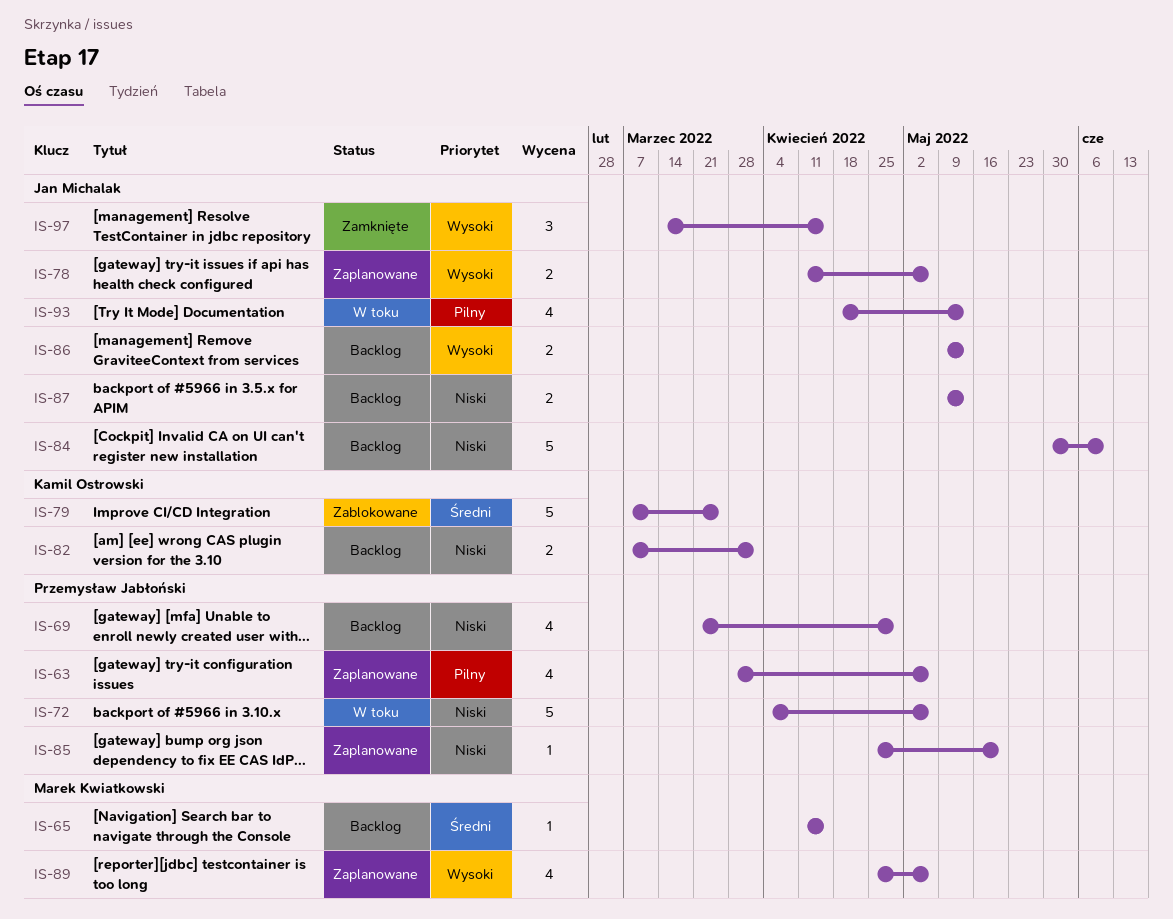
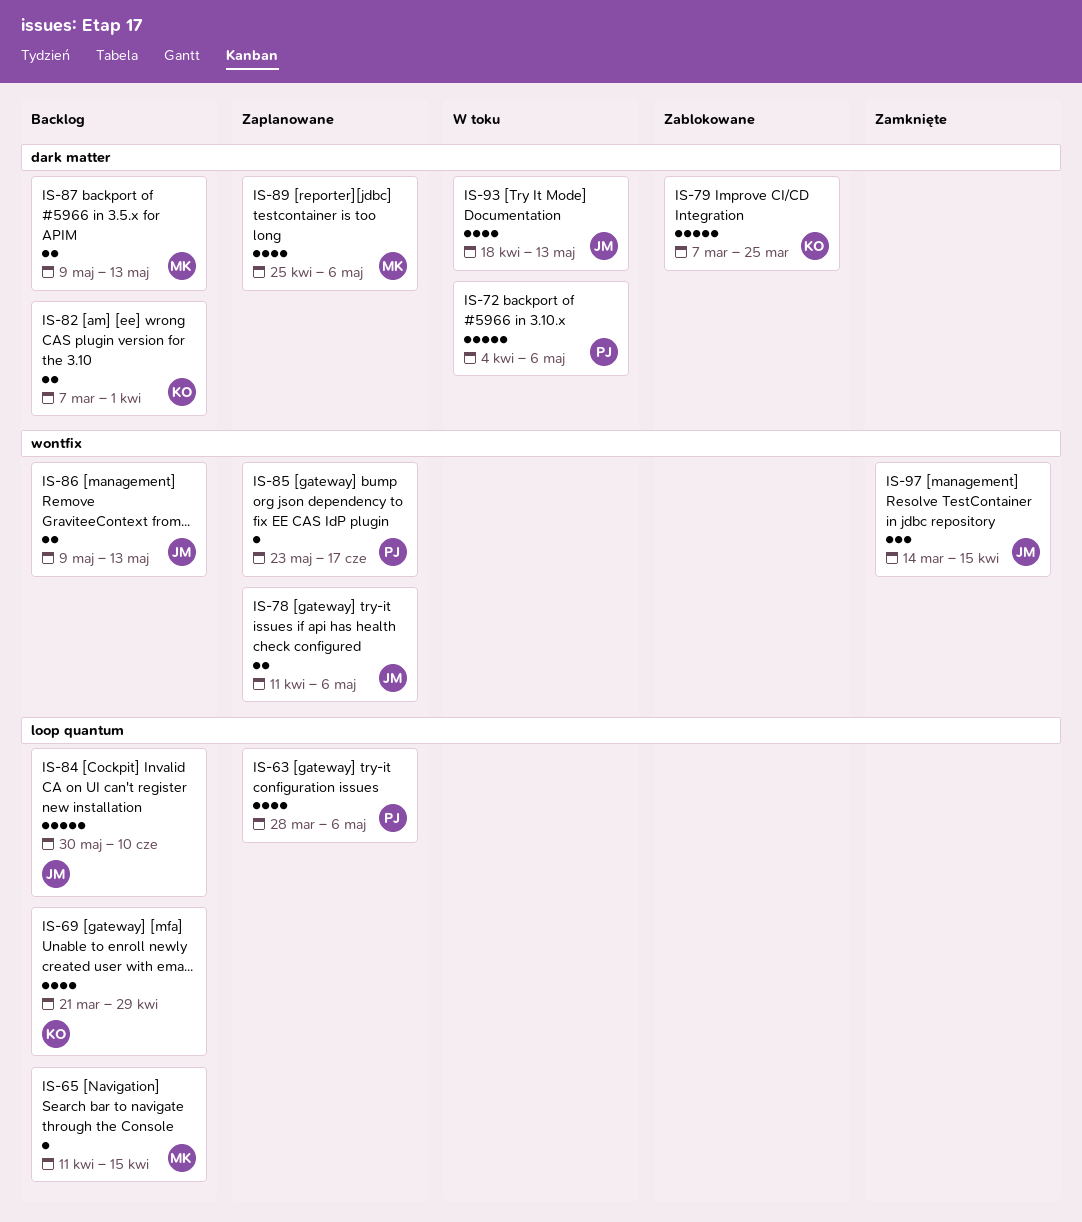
IS-69, owner: Przemysław Jabłoński -> Kamil Ostrowski
IS-85, start: Apr 25 -> May 23
IS-85, due: May 20 -> Jun 17
IS-87, owner: Jan Michalak -> Marek Kwiatkowski

